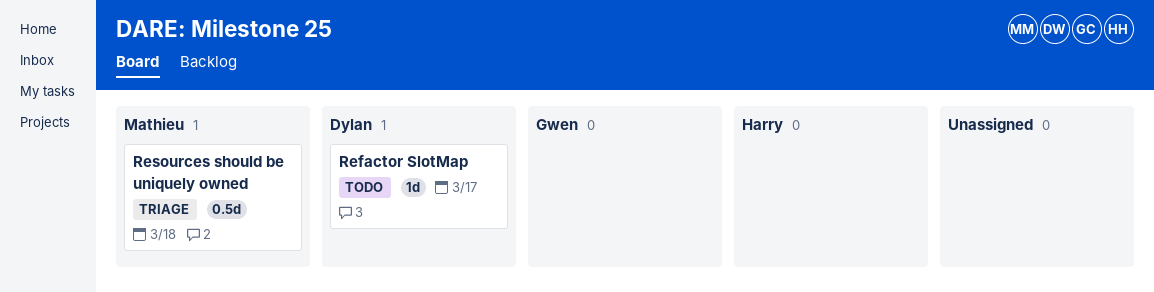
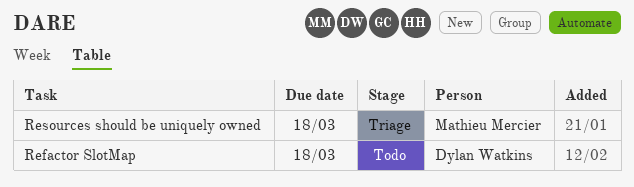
Refactor SlotMap, due: Mar 17 -> Mar 18

